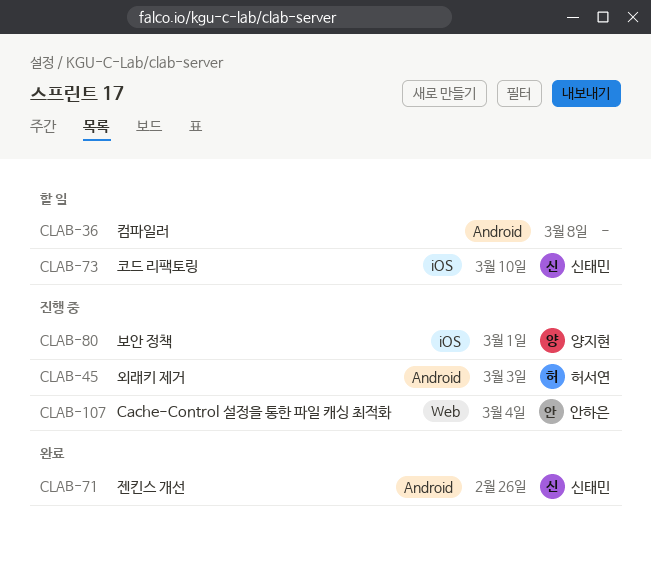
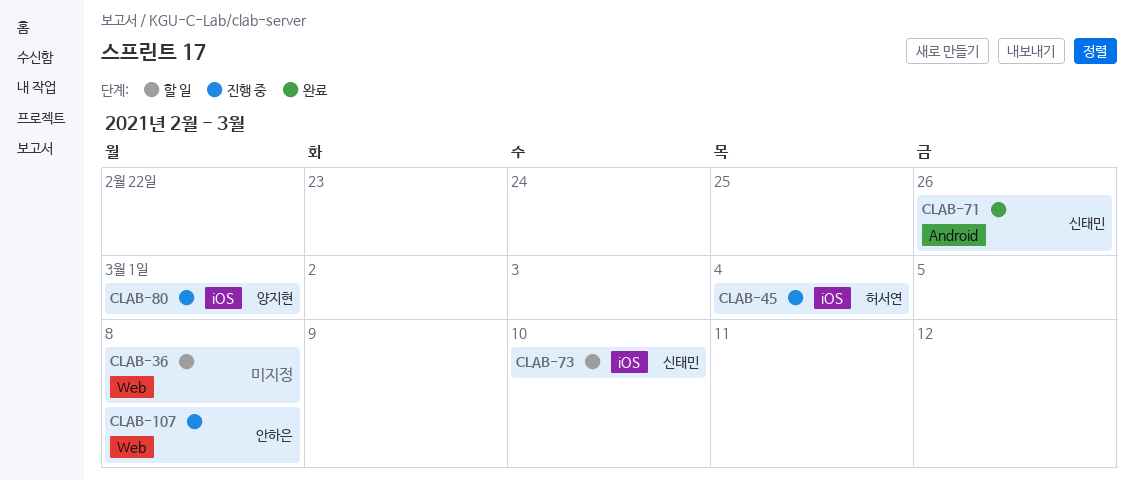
CLAB-36, label: Android -> Web
CLAB-45, label: Android -> iOS
CLAB-45, due: Mar 3 -> Mar 4
CLAB-107, due: Mar 4 -> Mar 8

